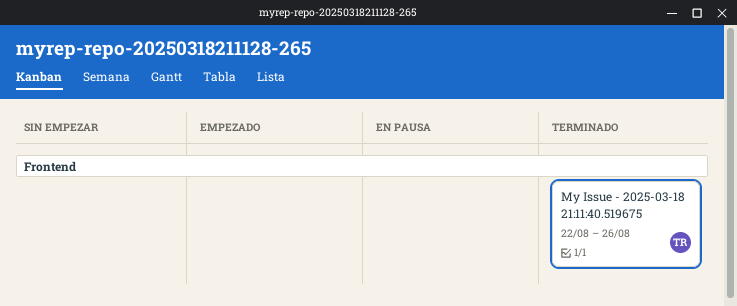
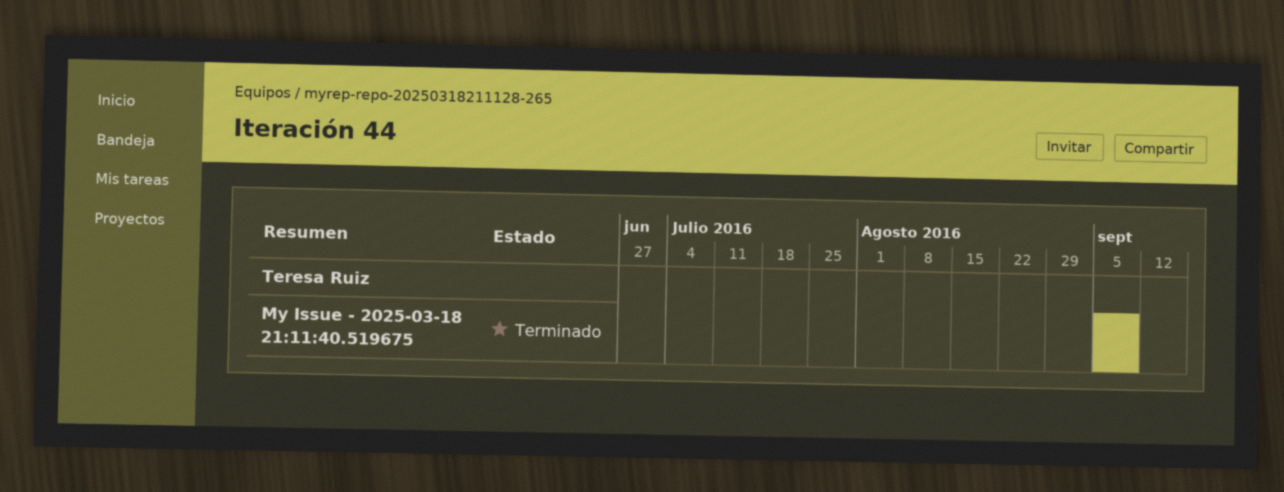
My Issue - 2025-03-18 21:11:40.519675, start: Aug 22 -> Sep 5
My Issue - 2025-03-18 21:11:40.519675, due: Aug 26 -> Sep 9

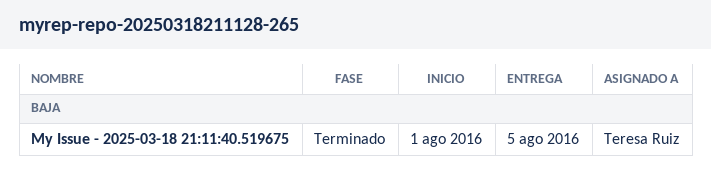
My Issue - 2025-03-18 21:11:40.519675, start: Sep 5 -> Aug 1
My Issue - 2025-03-18 21:11:40.519675, due: Sep 9 -> Aug 5

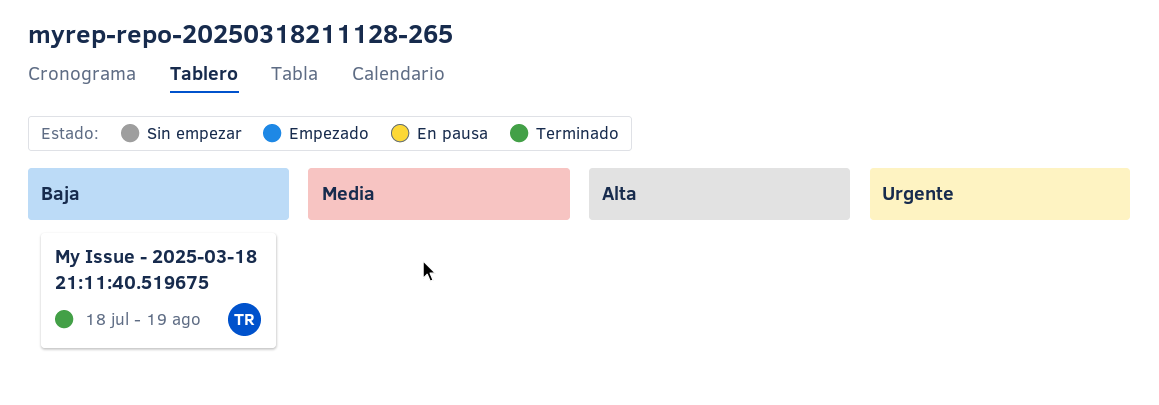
My Issue - 2025-03-18 21:11:40.519675, start: Aug 1 -> Jul 18
My Issue - 2025-03-18 21:11:40.519675, due: Aug 5 -> Aug 19

